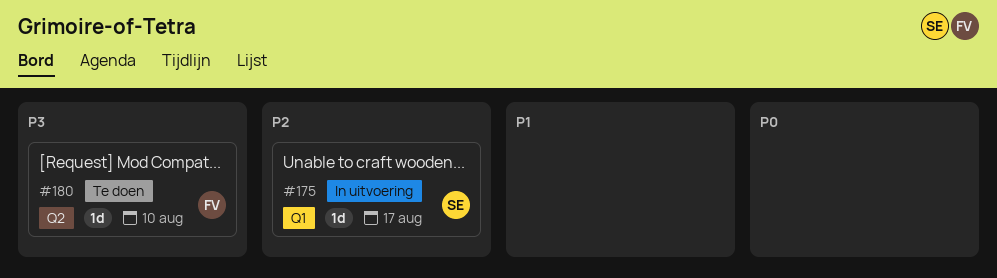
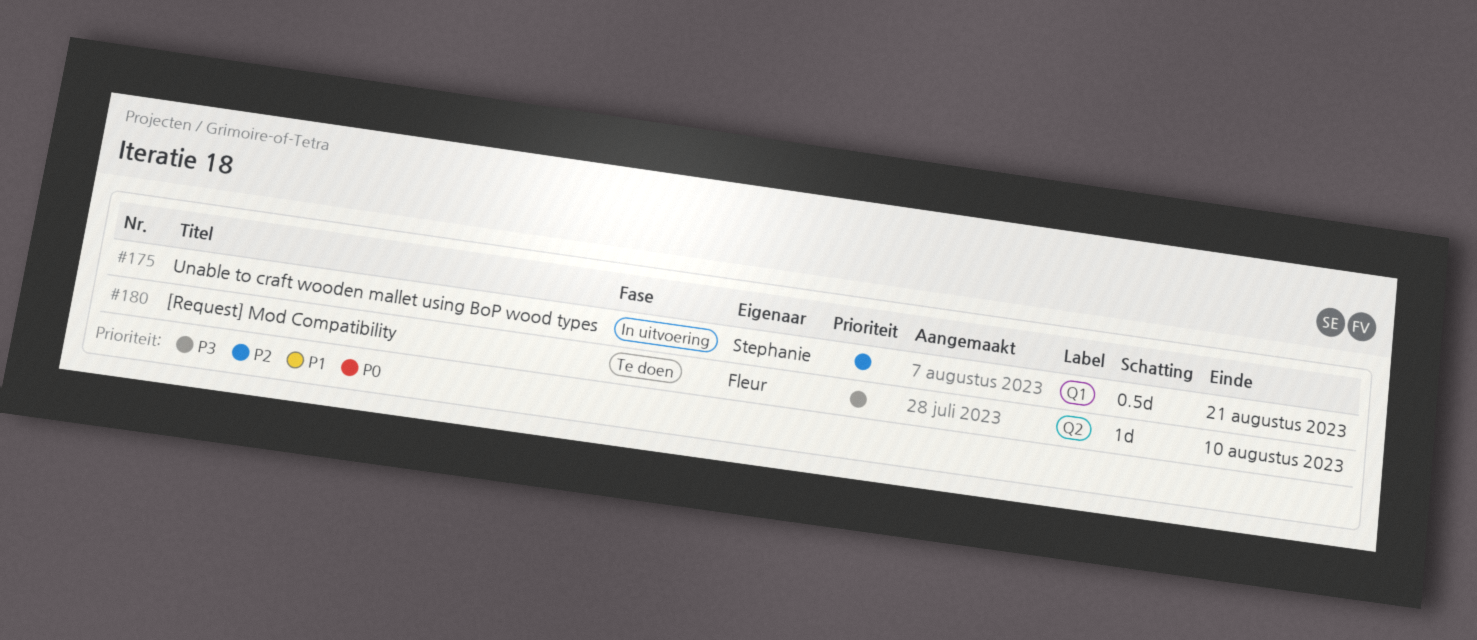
#175, estimate: 1d -> 0.5d
#175, due: Aug 17 -> Aug 21

